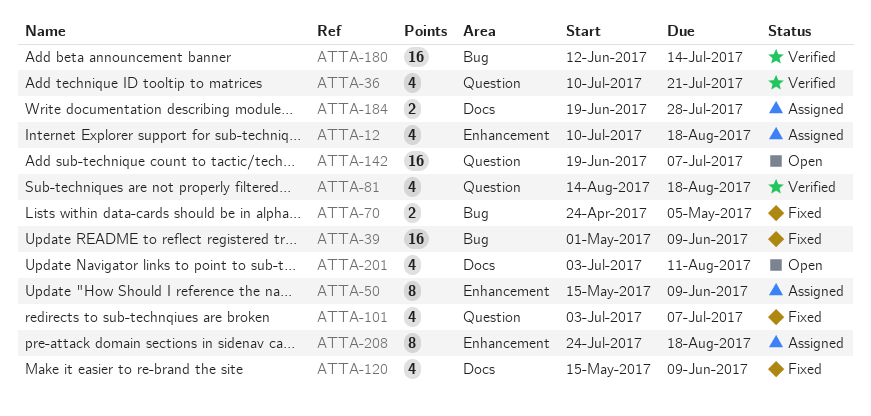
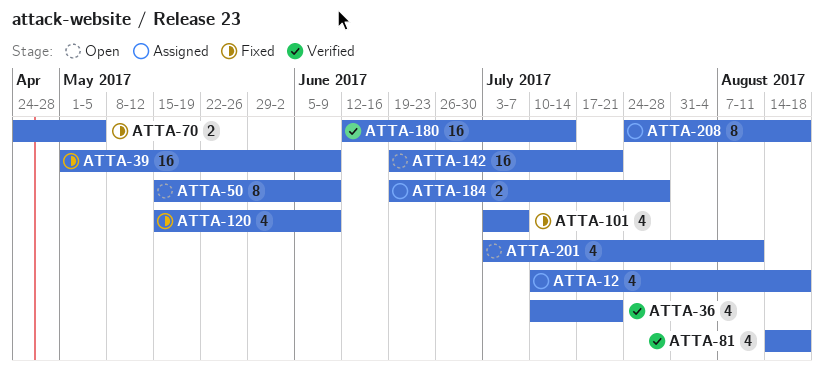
ATTA-50, status: Assigned -> Open
ATTA-142, due: Jul 7 -> Jul 21

